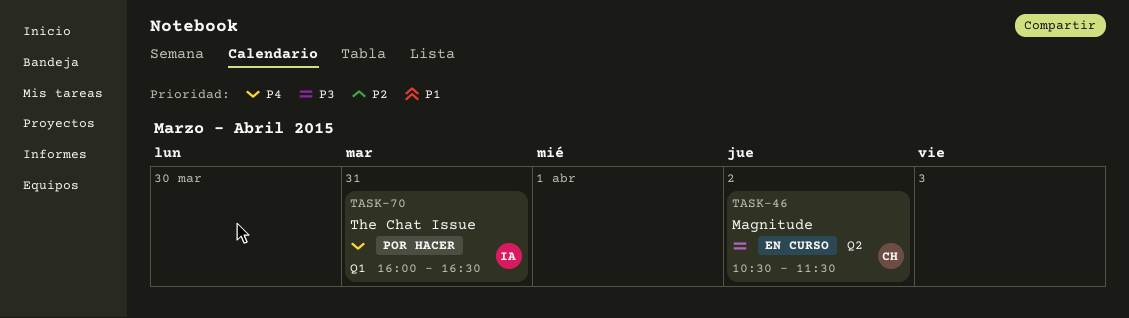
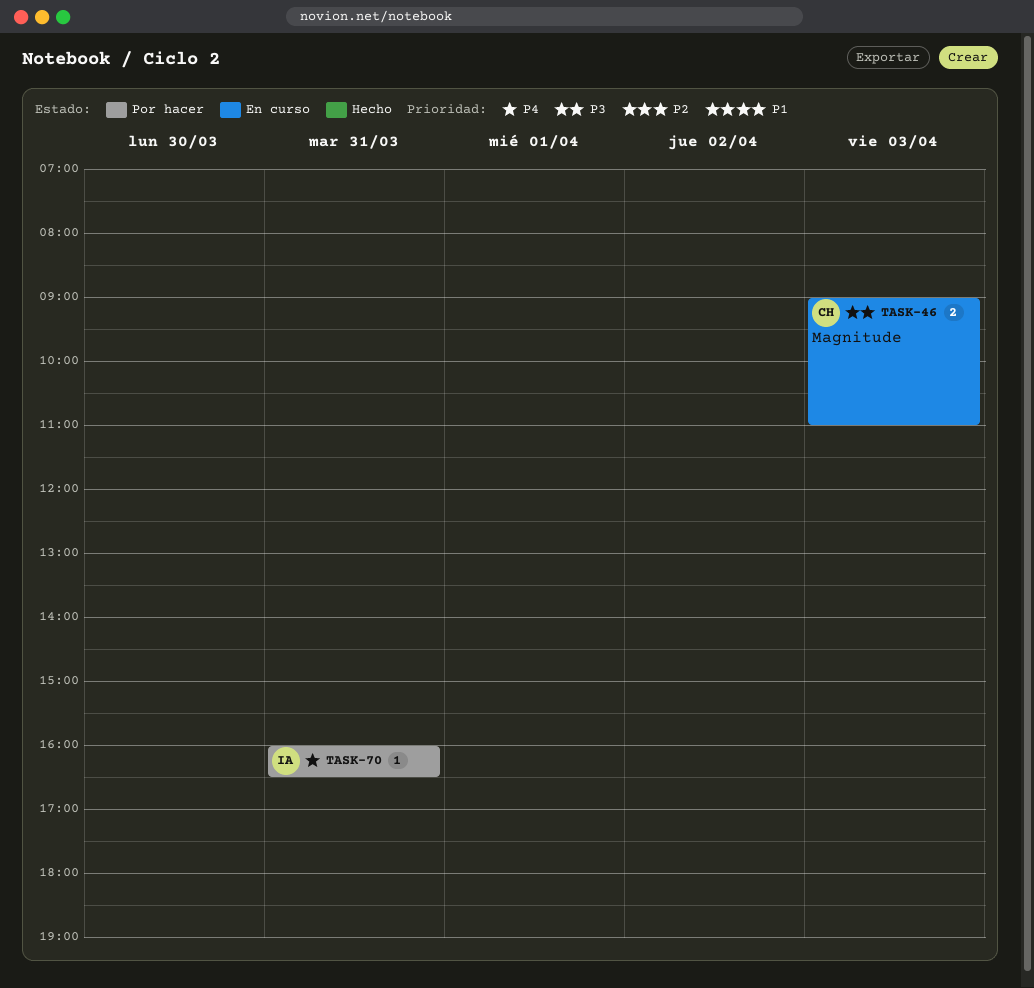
TASK-46, day: Apr 2 -> Apr 3
TASK-46, begins: 10:30 -> 09:00
TASK-46, ends: 11:30 -> 11:00

